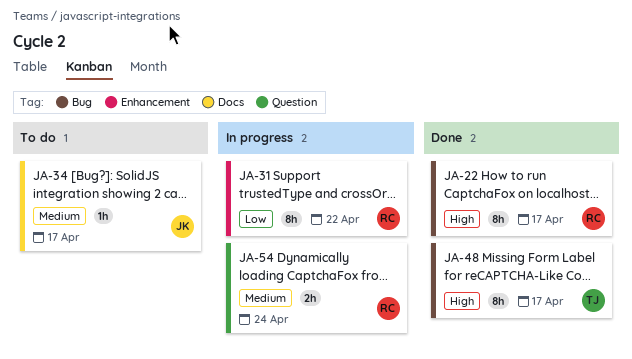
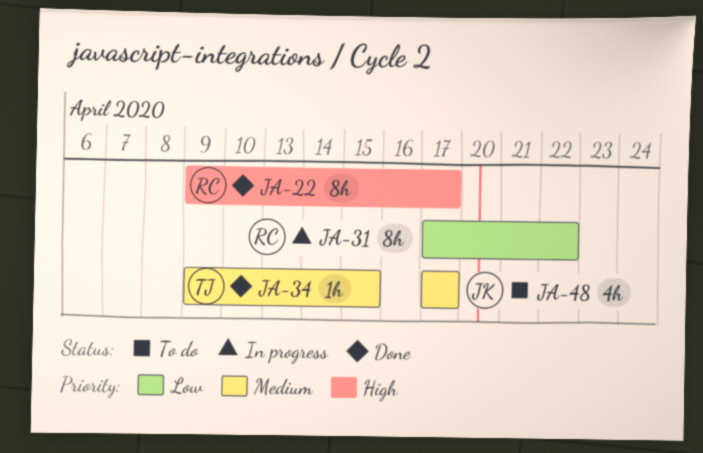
JA-34, status: To do -> Done
JA-34, owner: JK -> TJ
JA-34, due: Apr 17 -> Apr 15
JA-48, status: Done -> To do
JA-48, owner: TJ -> JK
JA-48, priority: High -> Medium
JA-48, estimate: 8h -> 4h
JA-54: present -> none

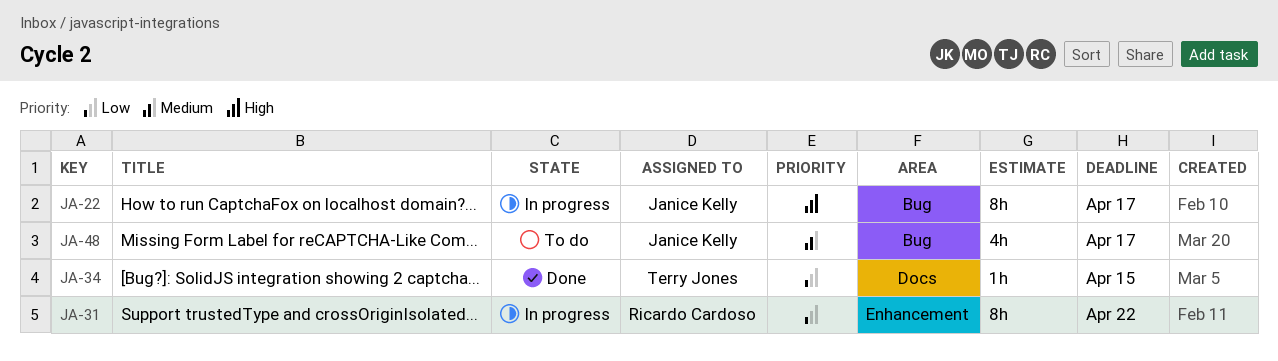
JA-22, status: Done -> In progress
JA-22, owner: Ricardo Cardoso -> Janice Kelly
JA-34, priority: Medium -> Low

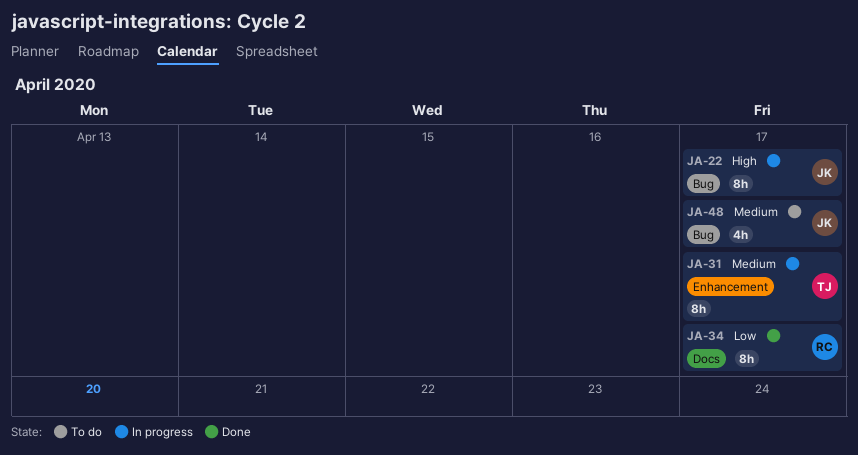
JA-31, owner: Ricardo Cardoso -> Terry Jones
JA-31, priority: Low -> Medium
JA-31, due: Apr 22 -> Apr 17
JA-34, owner: Terry Jones -> Ricardo Cardoso
JA-34, estimate: 1h -> 8h
JA-34, due: Apr 15 -> Apr 17

